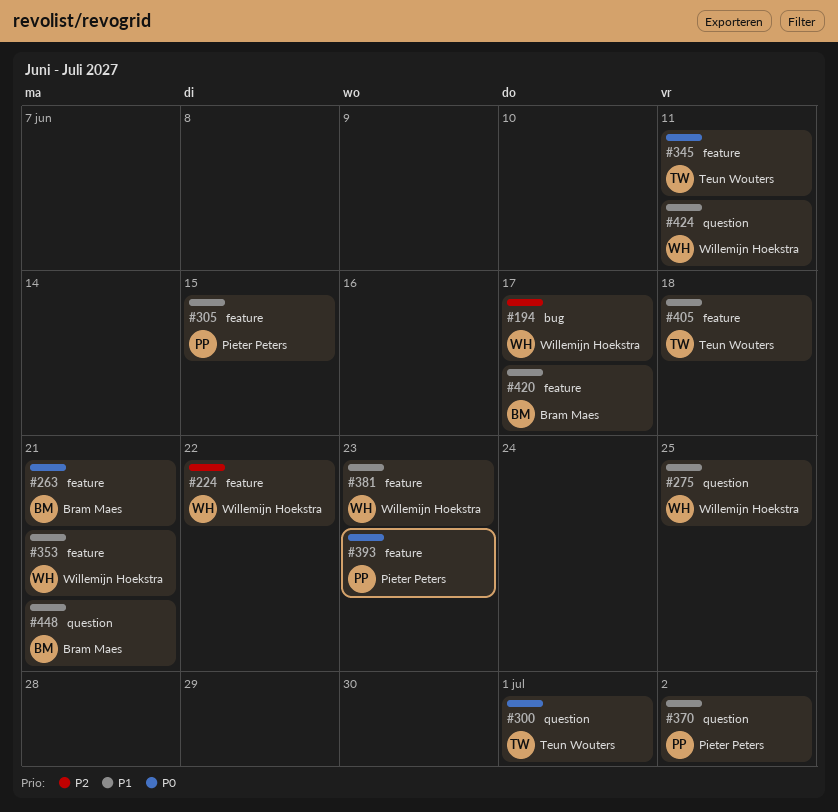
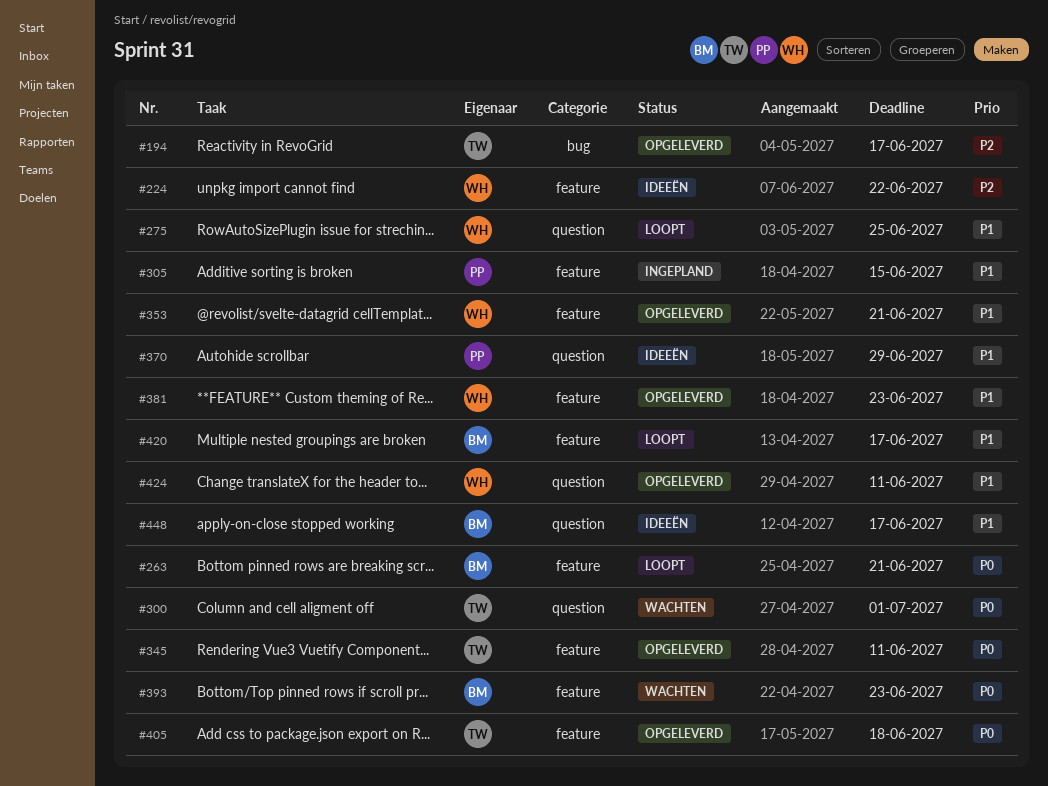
#194, owner: Willemijn Hoekstra -> Teun Wouters
#370, due: Jul 2 -> Jun 29
#393, owner: Pieter Peters -> Bram Maes
#405, priority: P1 -> P0
#448, due: Jun 21 -> Jun 17

